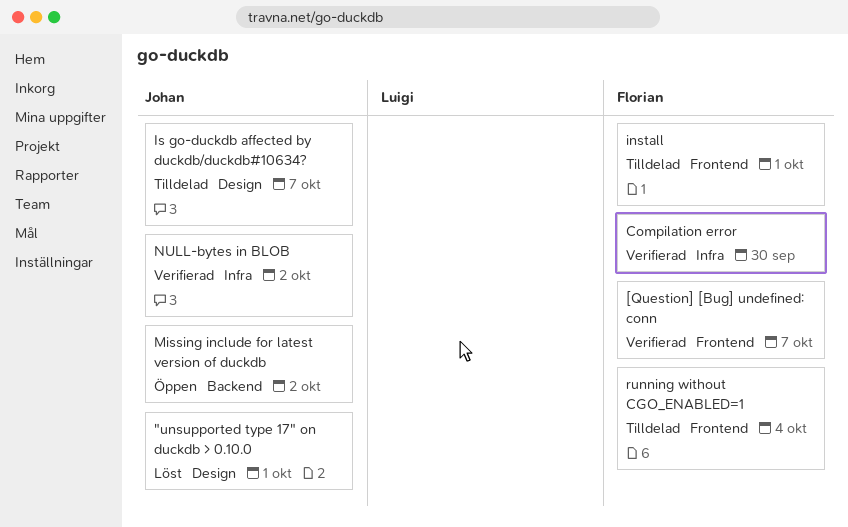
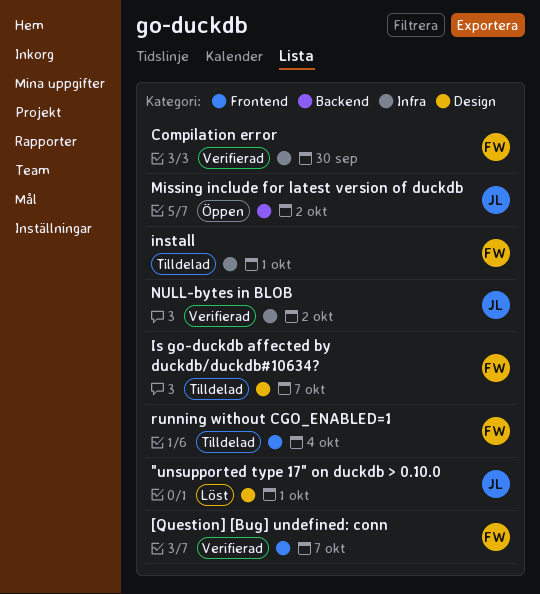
install, label: Frontend -> Infra
Is go-duckdb affected by duckdb/duckdb#10634?, owner: Johan -> Florian

